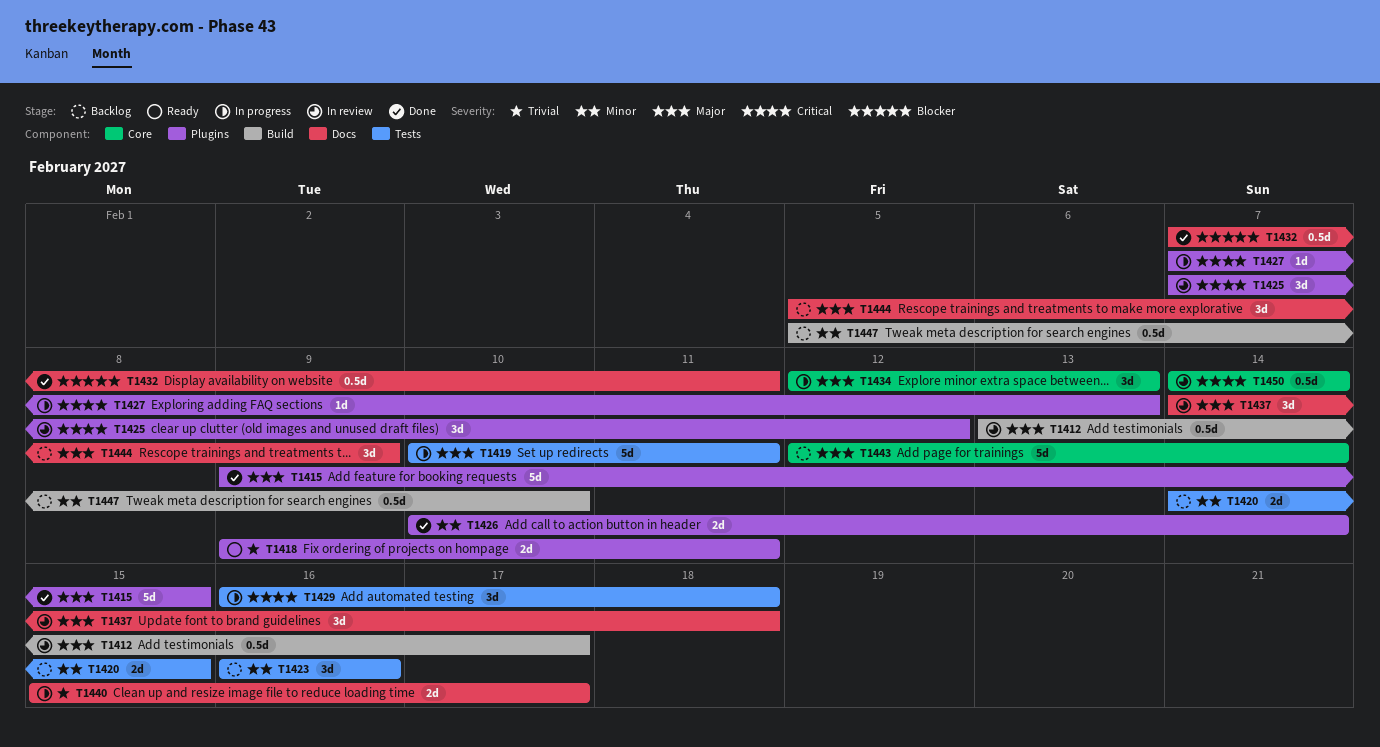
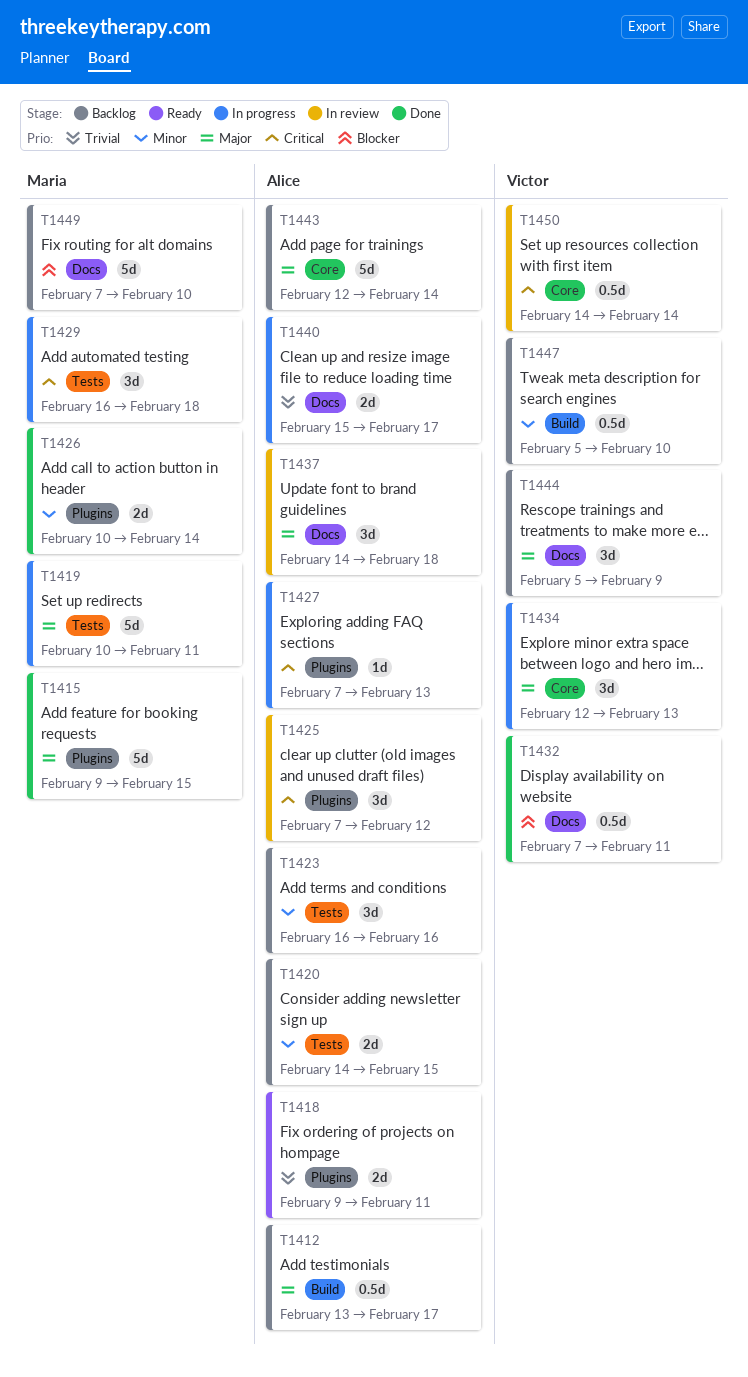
T1412, status: In review -> Backlog
T1449: none -> present

